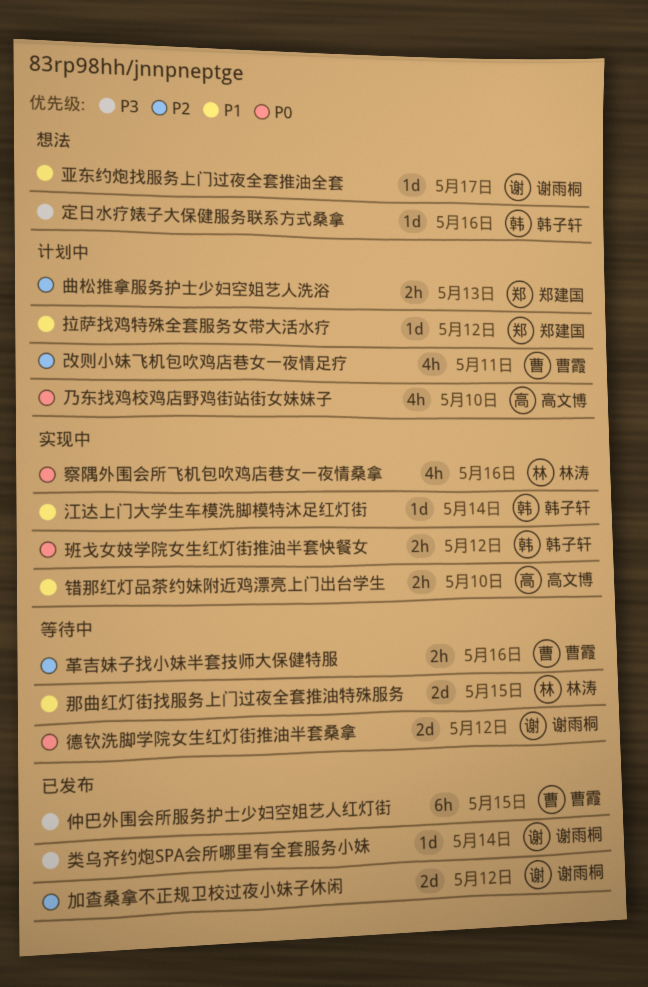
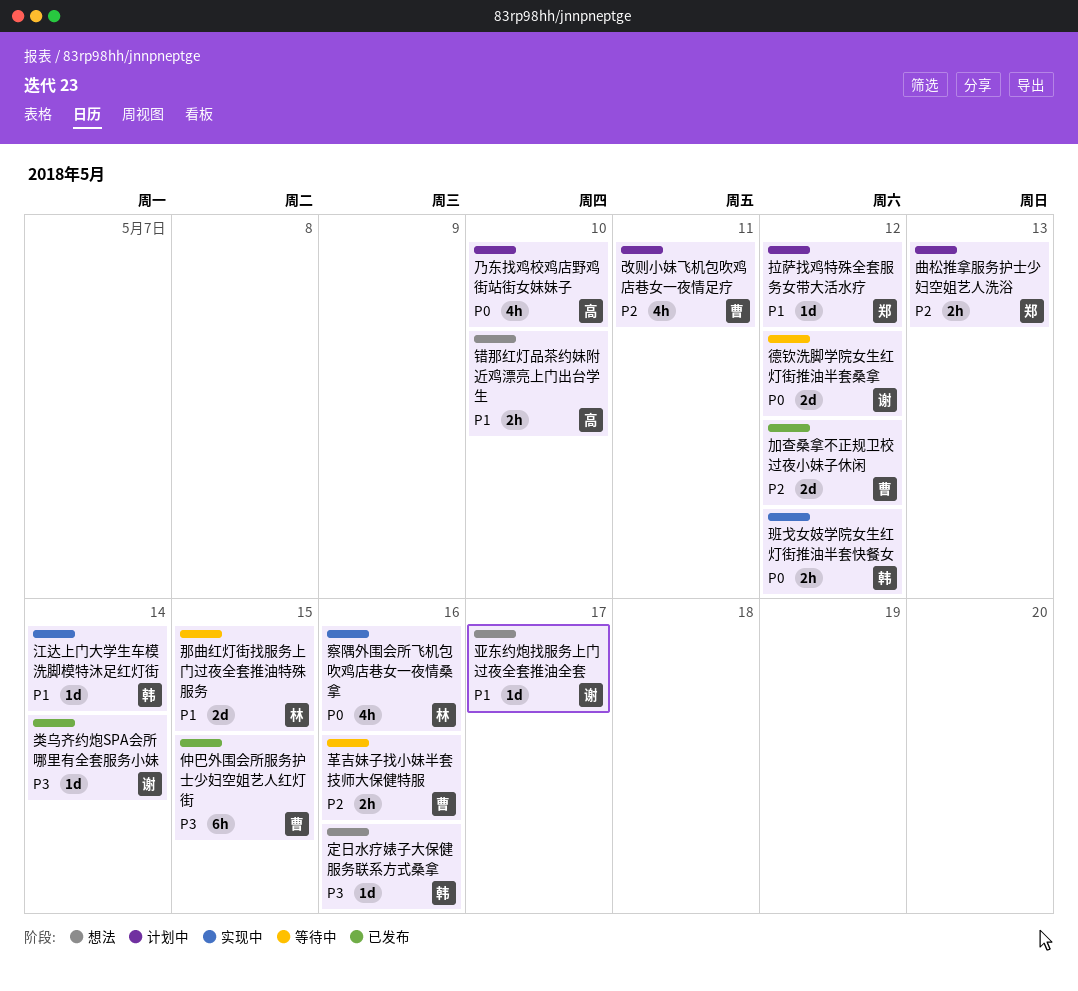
加查桑拿不正规卫校过夜小妹子休闲, owner: 谢雨桐 -> 曹霞
错那红灯品茶约妹附近鸡漂亮上门出台学生, status: 实现中 -> 想法

